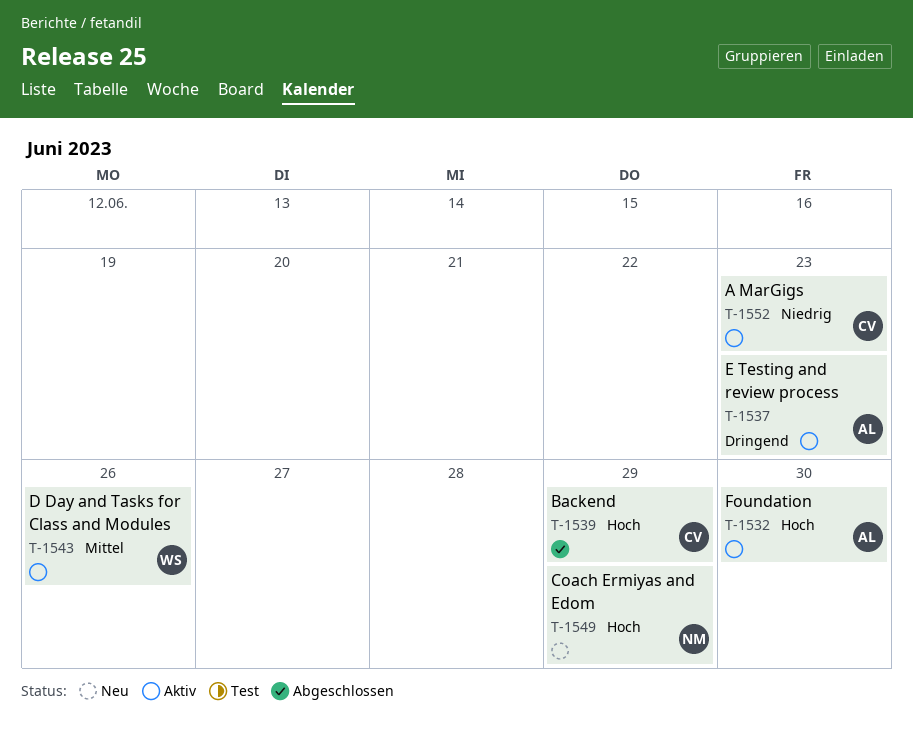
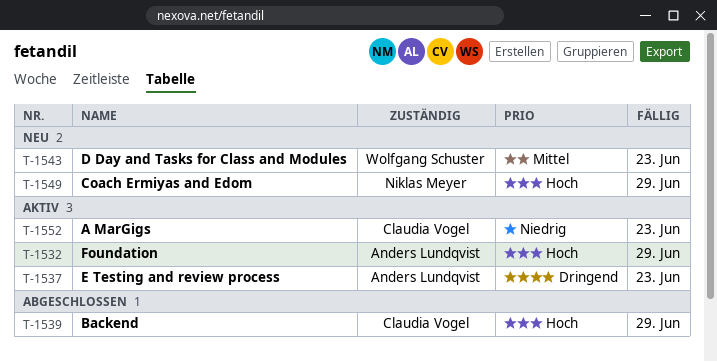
T-1532, due: Jun 30 -> Jun 29
T-1543, status: Aktiv -> Neu
T-1543, due: Jun 26 -> Jun 23

